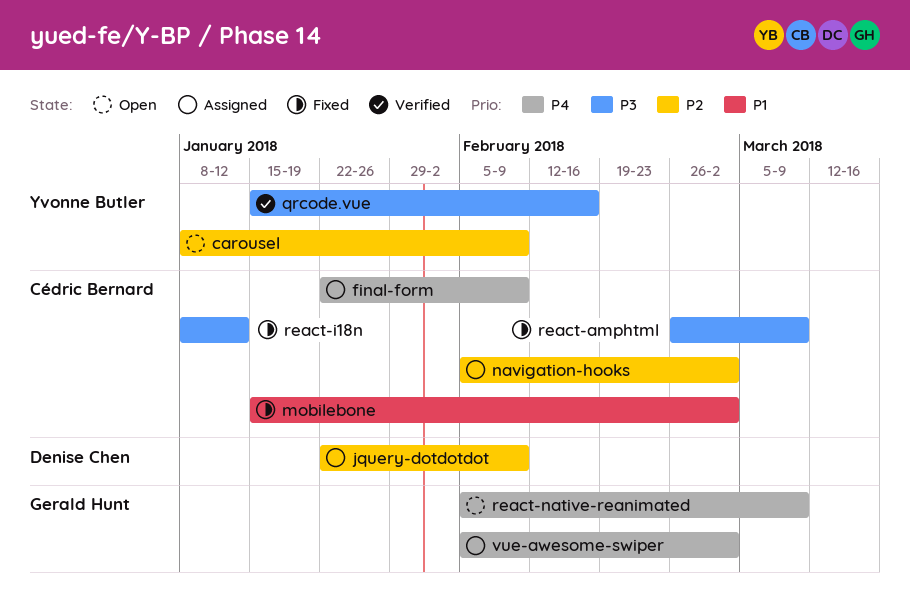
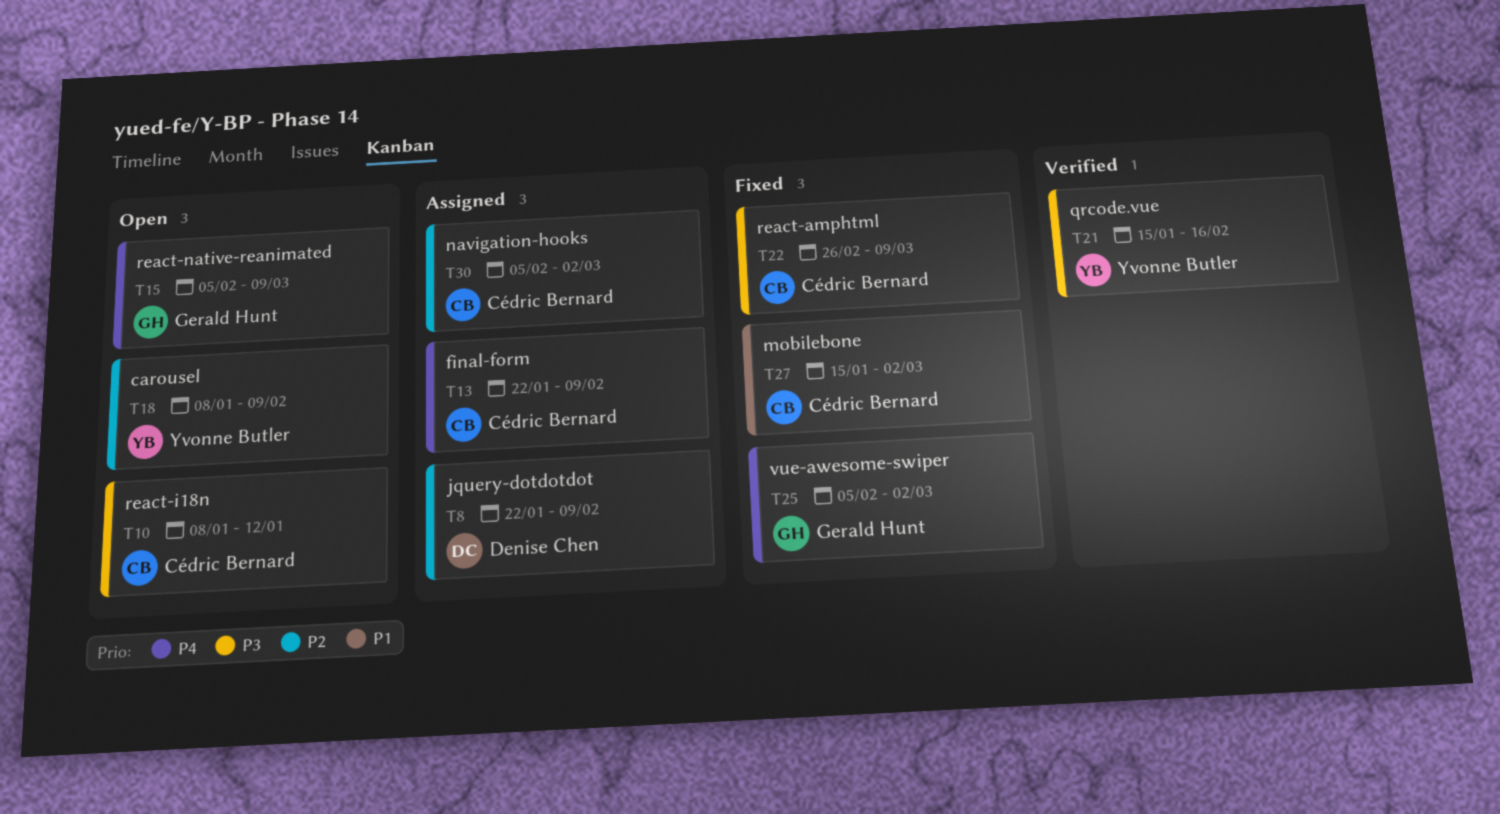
react-i18n, status: Fixed -> Open
vue-awesome-swiper, status: Assigned -> Fixed

